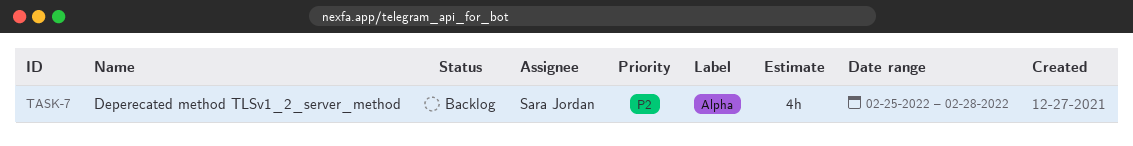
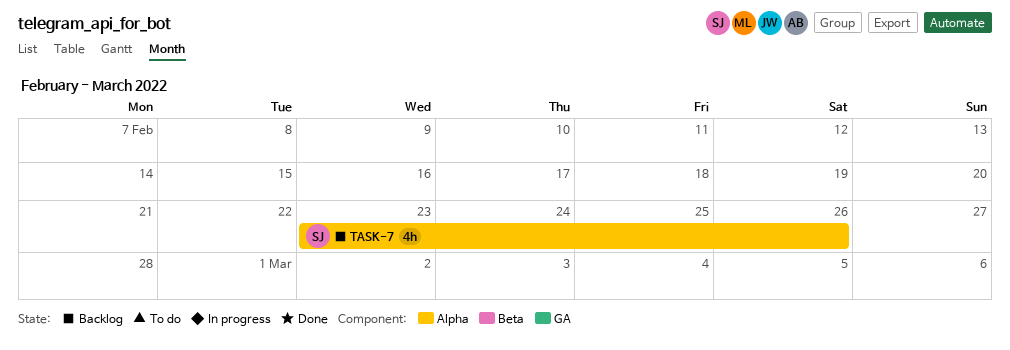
TASK-7, start: Feb 25 -> Feb 23
TASK-7, due: Feb 28 -> Feb 26

